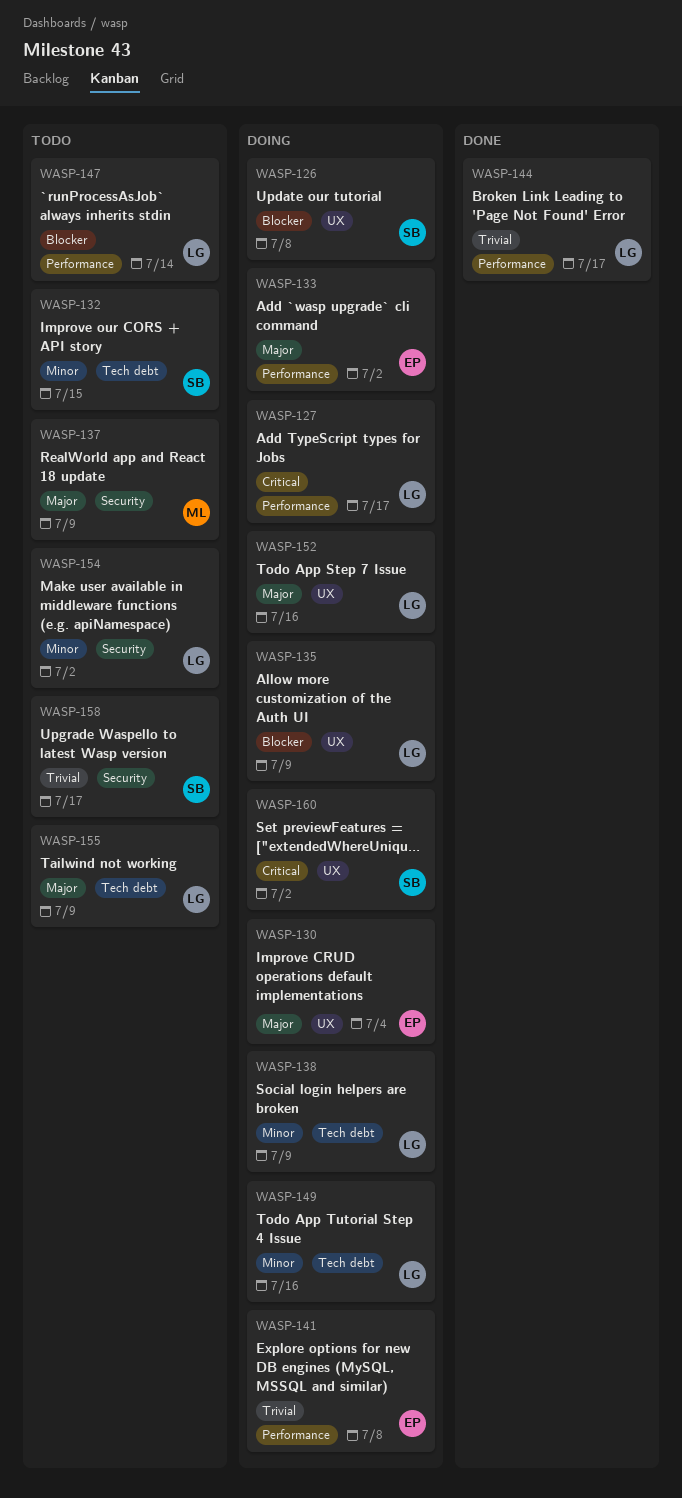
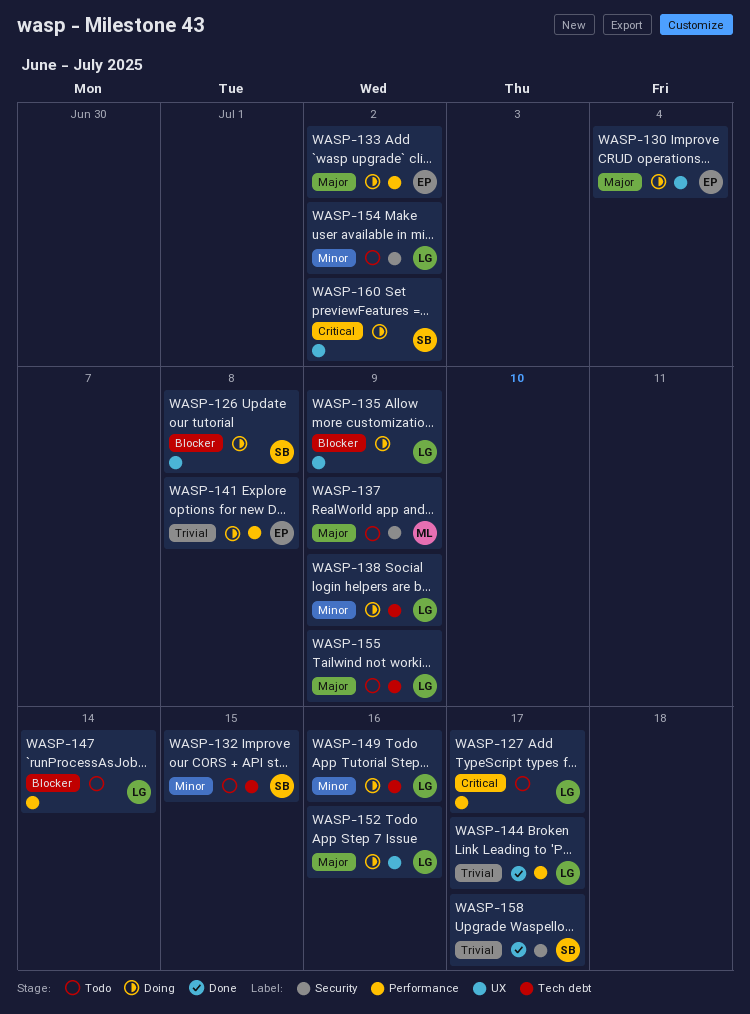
WASP-127, status: Doing -> Todo
WASP-158, status: Todo -> Done

